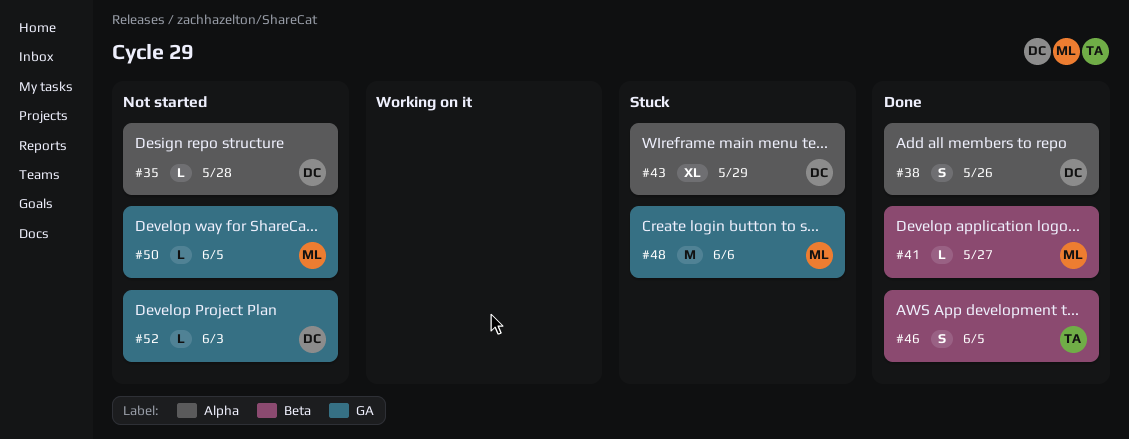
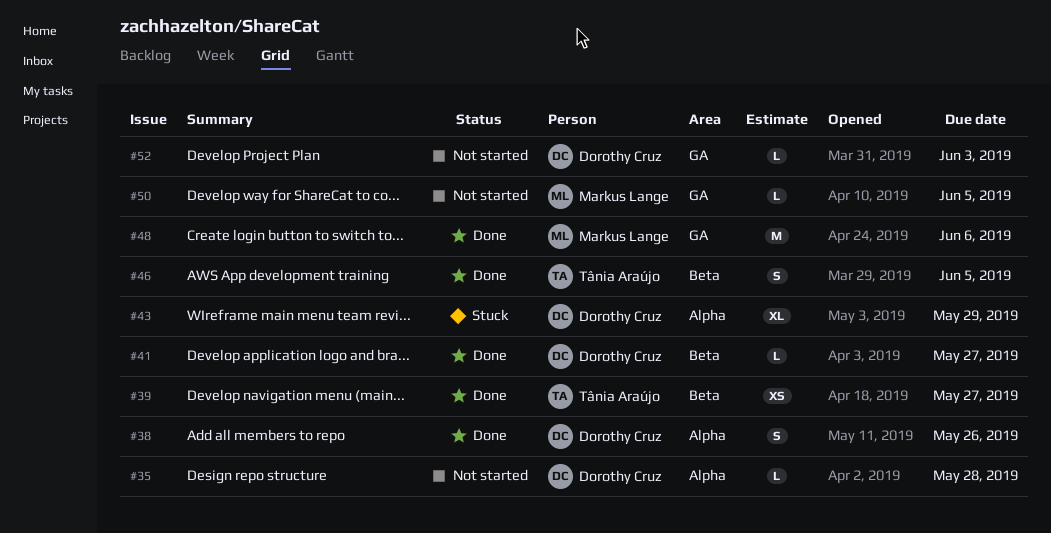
#39: none -> present
#41, owner: Markus Lange -> Dorothy Cruz
#48, status: Stuck -> Done

